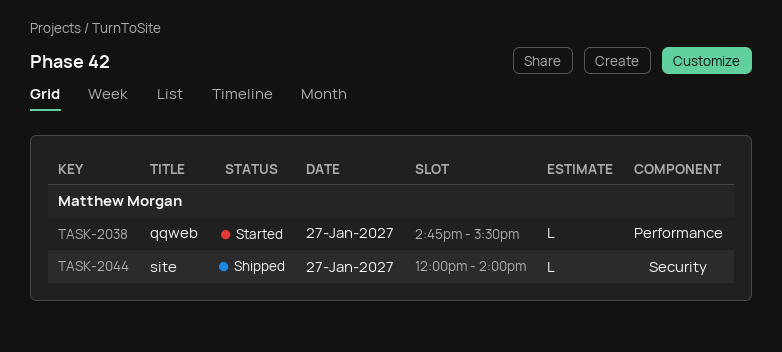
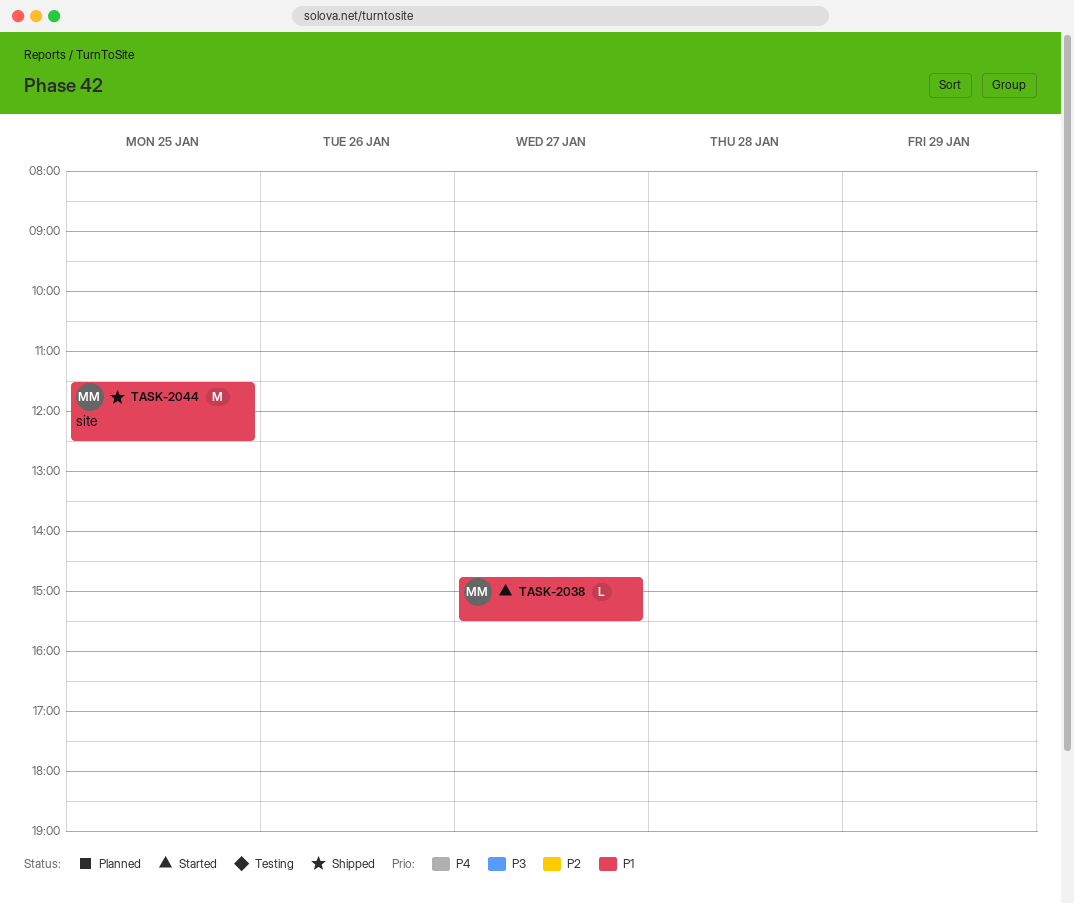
TASK-2044, estimate: L -> M
TASK-2044, day: Jan 27 -> Jan 25
TASK-2044, begins: 12:00 -> 11:30
TASK-2044, ends: 14:00 -> 12:30

